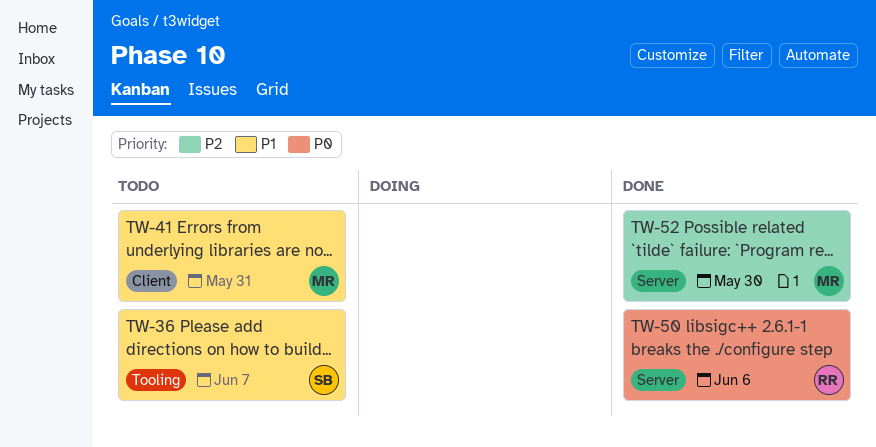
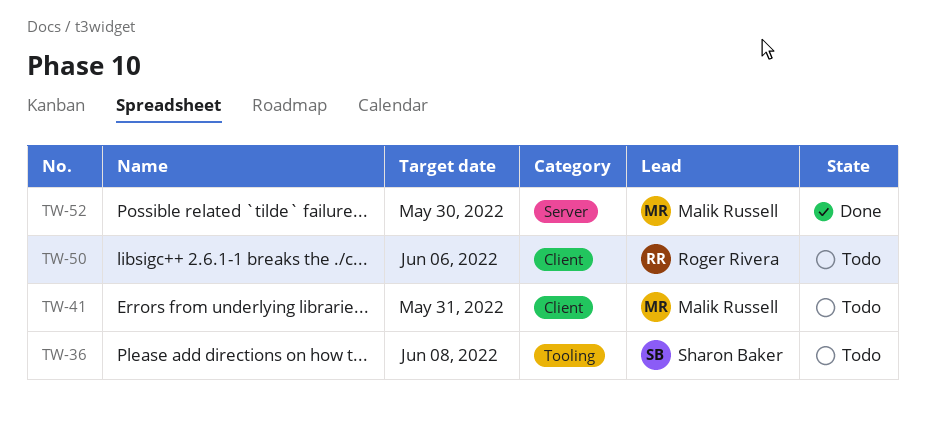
TW-36, due: Jun 7 -> Jun 8
TW-50, status: Done -> Todo
TW-50, label: Server -> Client

